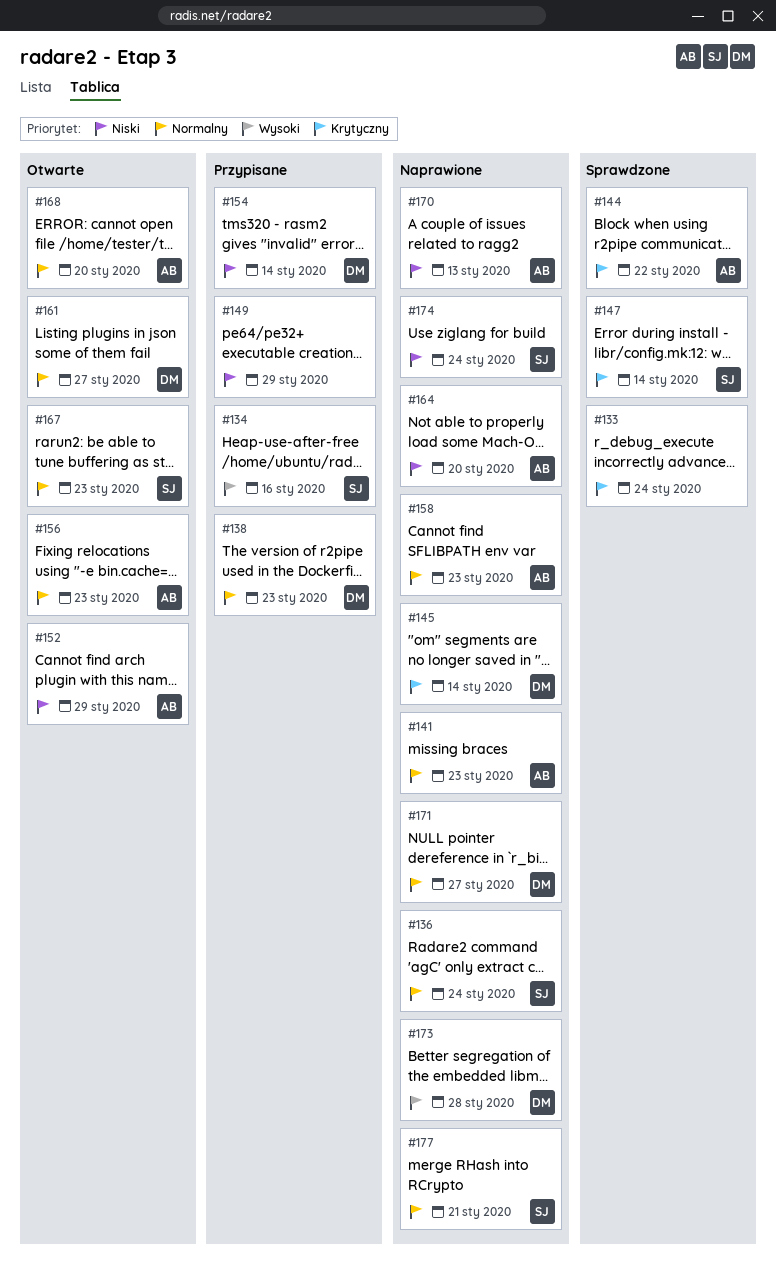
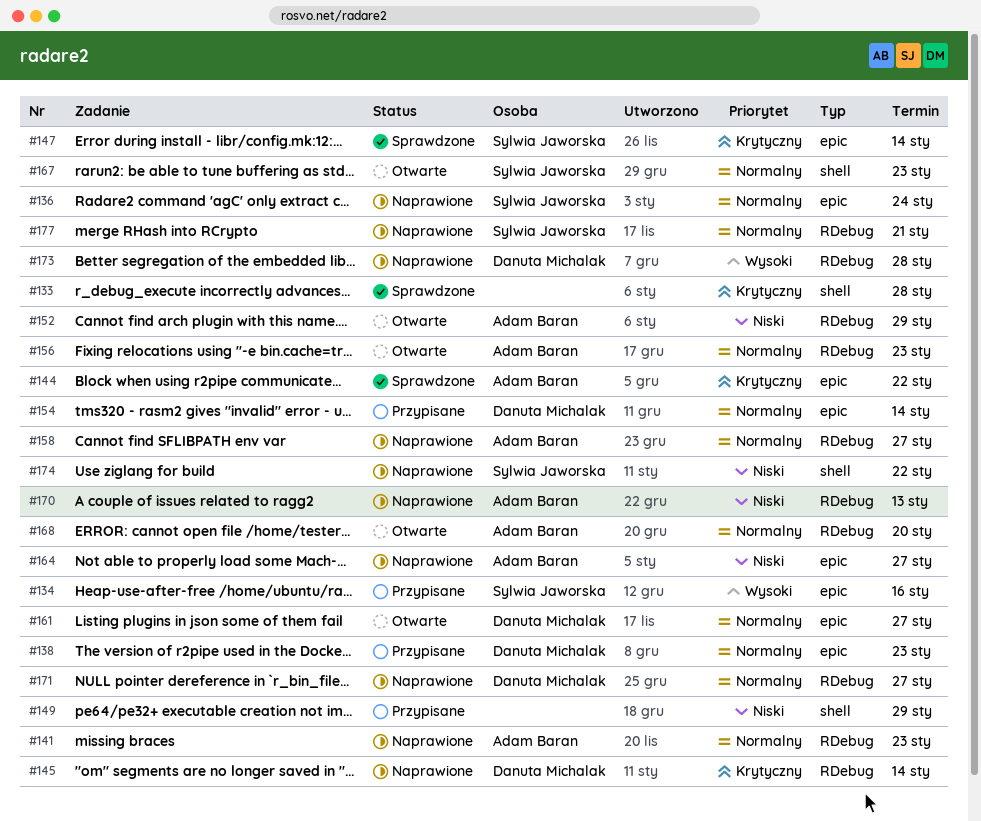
#133, due: Jan 24 -> Jan 28
#154, priority: Niski -> Normalny
#158, due: Jan 23 -> Jan 27
#164, due: Jan 20 -> Jan 27
#174, due: Jan 24 -> Jan 22

